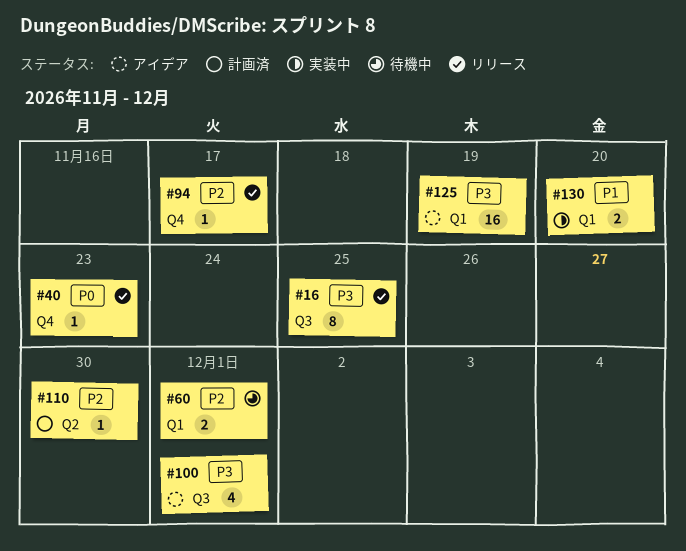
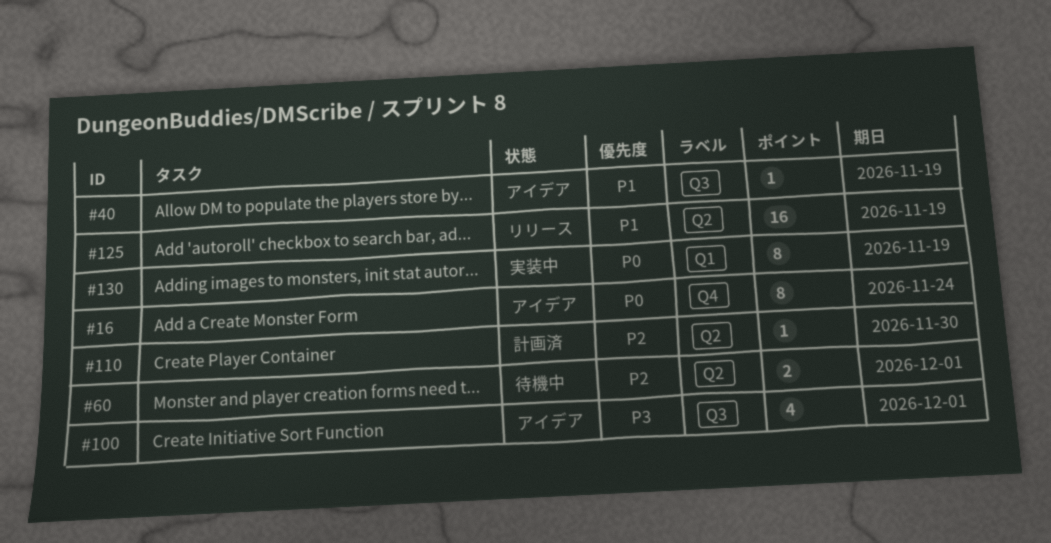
#16, status: リリース -> アイデア
#16, priority: P3 -> P0
#16, label: Q3 -> Q4
#16, due: Nov 25 -> Nov 24
#40, status: リリース -> アイデア
#40, priority: P0 -> P1
#40, label: Q4 -> Q3
#40, due: Nov 23 -> Nov 19
#60, label: Q1 -> Q2
#94: present -> none
#125, status: アイデア -> リリース
#125, priority: P3 -> P1
#125, label: Q1 -> Q2
#130, priority: P1 -> P0
#130, estimate: 2 -> 8
#130, due: Nov 20 -> Nov 19

